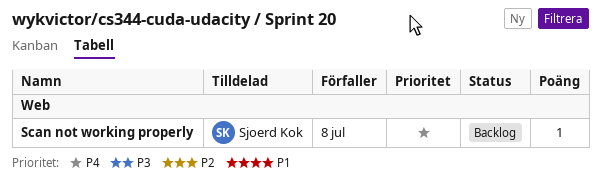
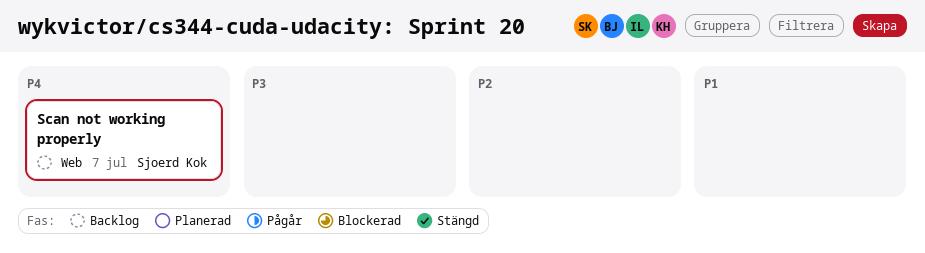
Scan not working properly, due: Jul 8 -> Jul 7

